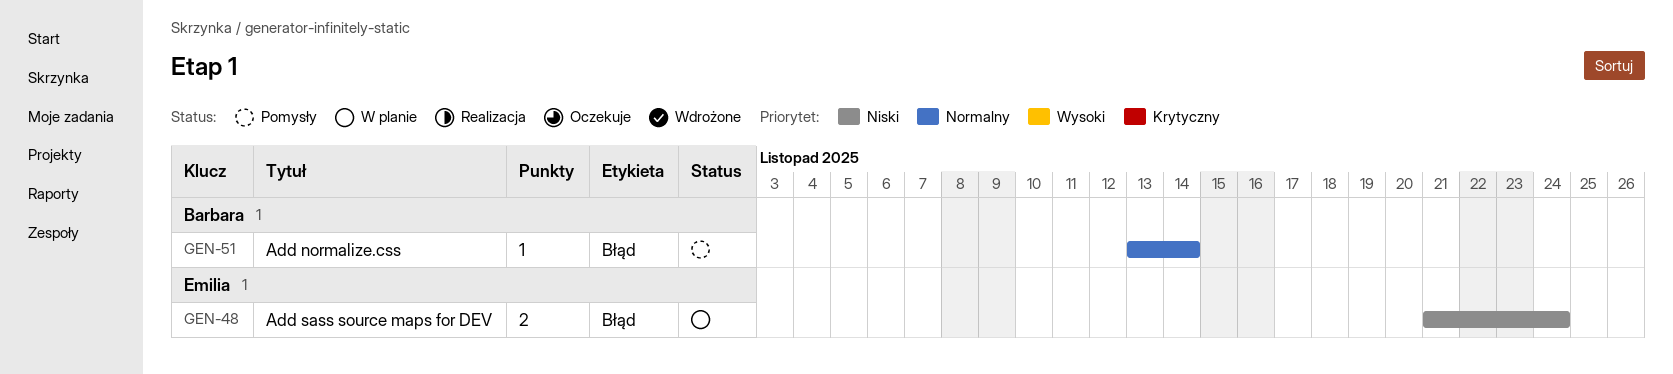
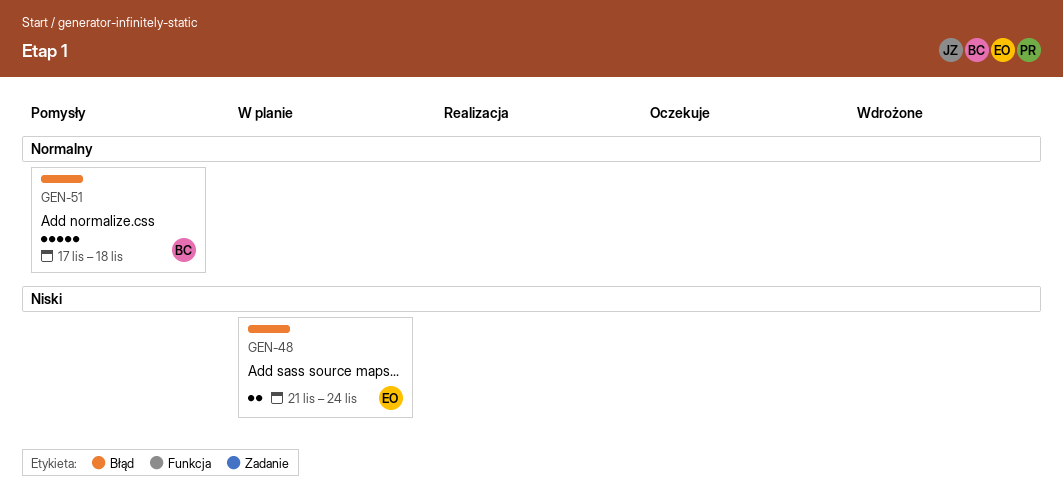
GEN-51, estimate: 1 -> 5
GEN-51, start: Nov 13 -> Nov 17
GEN-51, due: Nov 14 -> Nov 18

